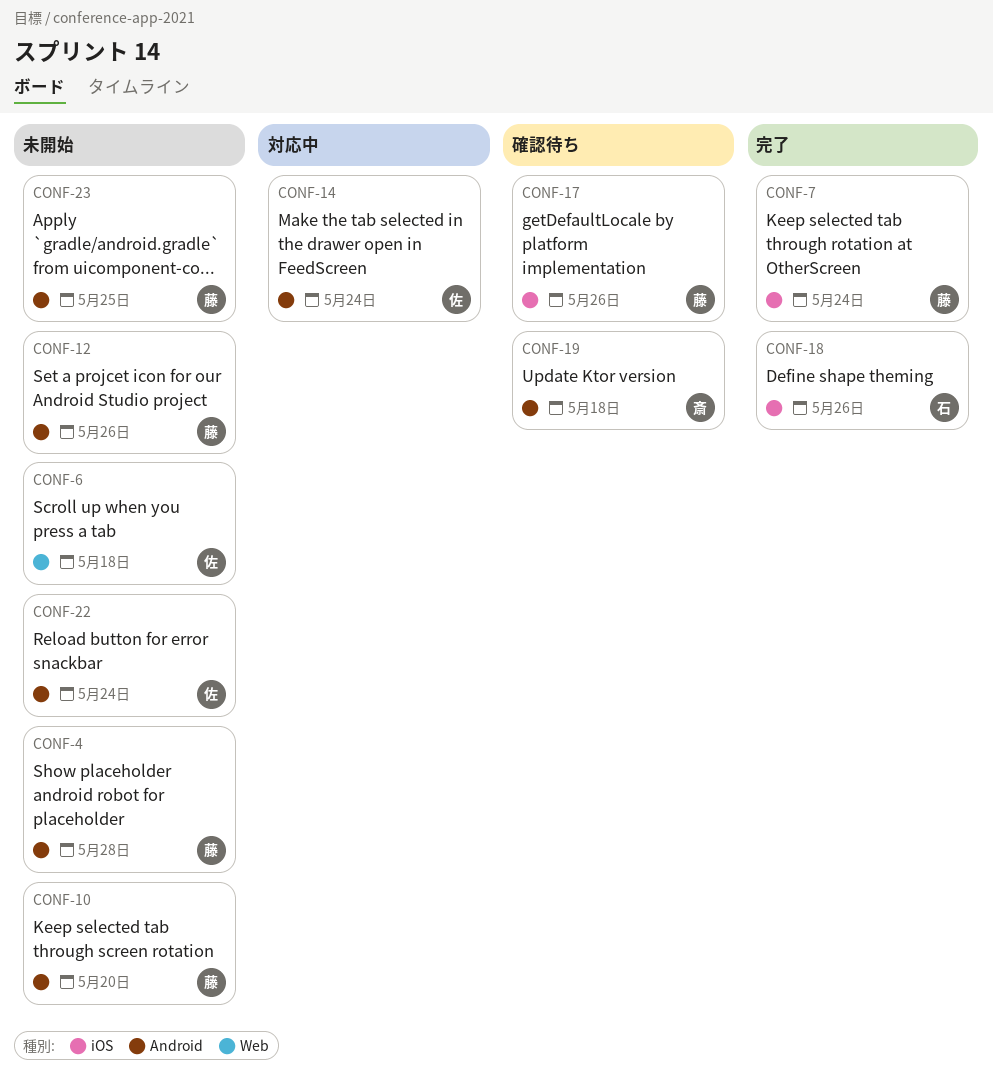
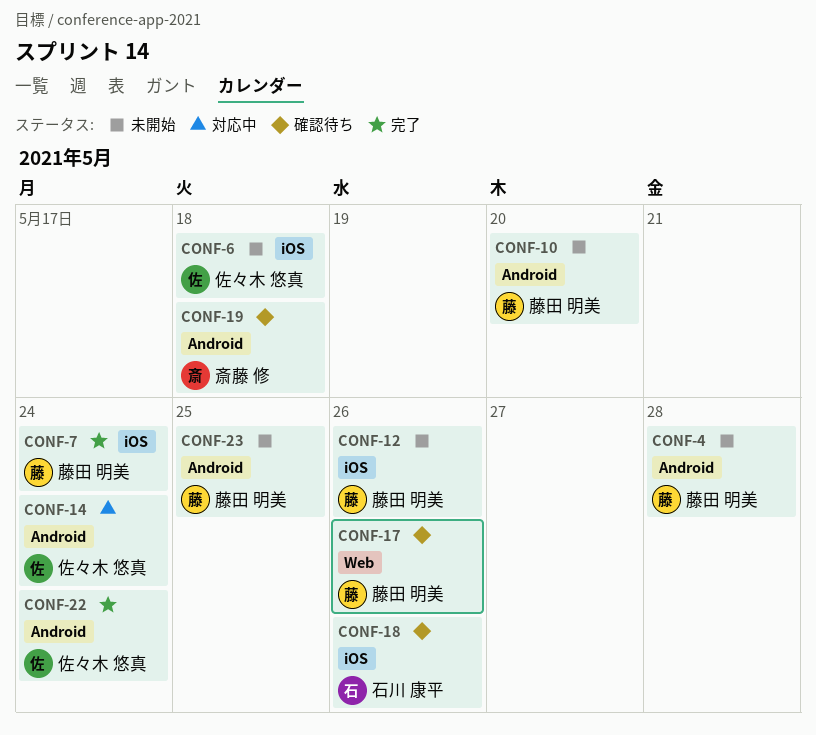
CONF-6, label: Web -> iOS
CONF-12, label: Android -> iOS
CONF-17, label: iOS -> Web
CONF-18, status: 完了 -> 確認待ち
CONF-22, status: 未開始 -> 完了

